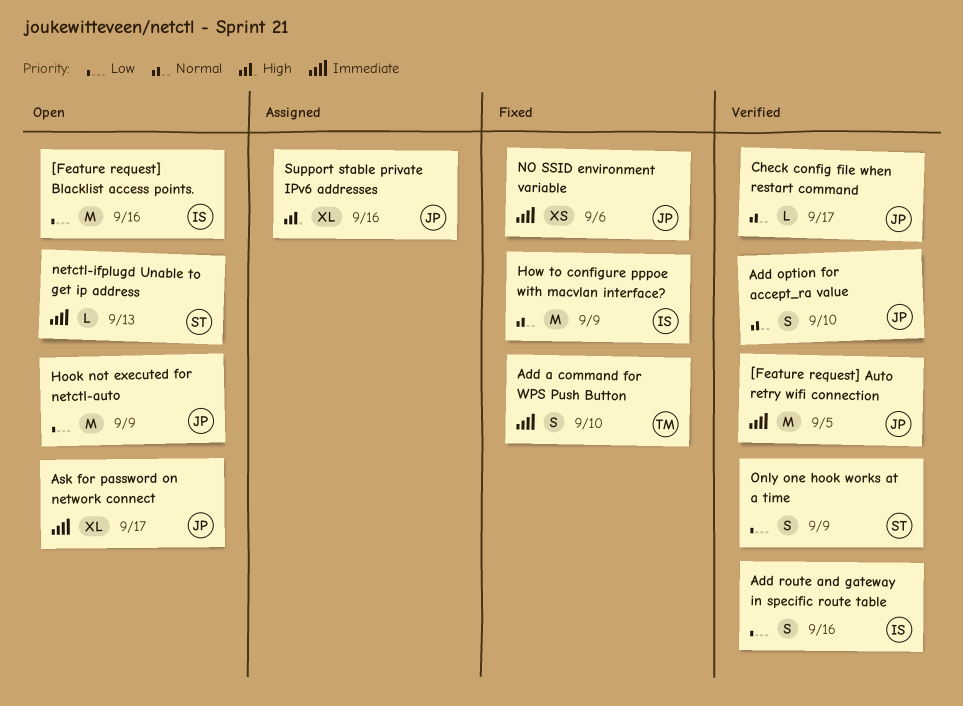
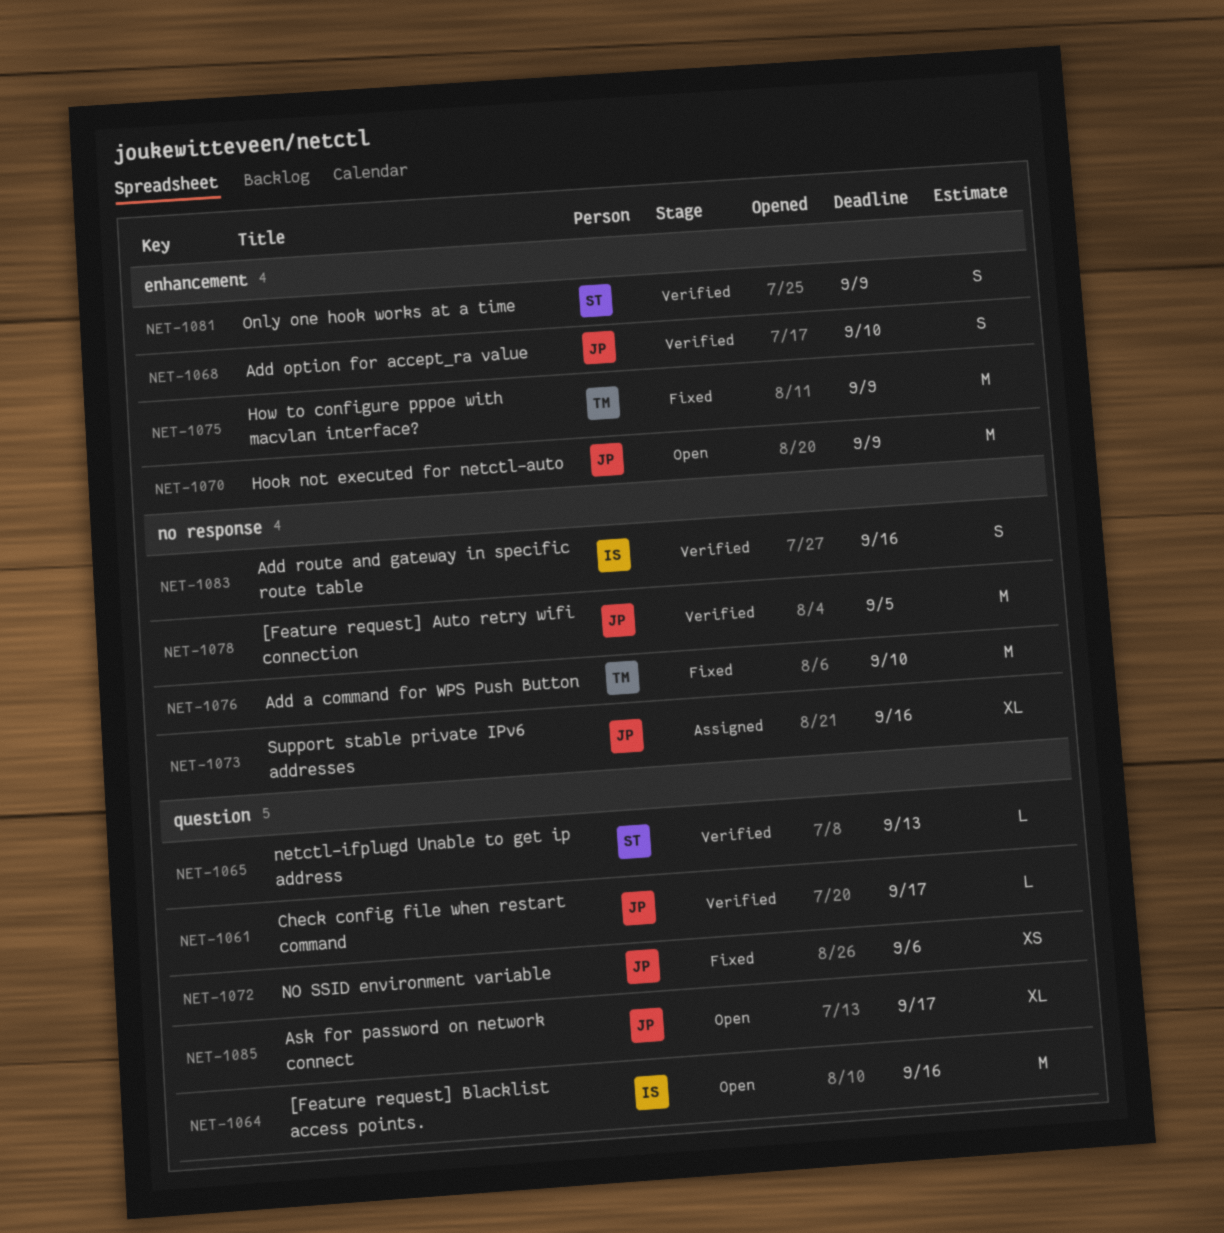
Add a command for WPS Push Button, estimate: S -> M
How to configure pppoe with macvlan interface?, owner: IS -> TM
netctl-ifplugd Unable to get ip address, status: Open -> Verified

